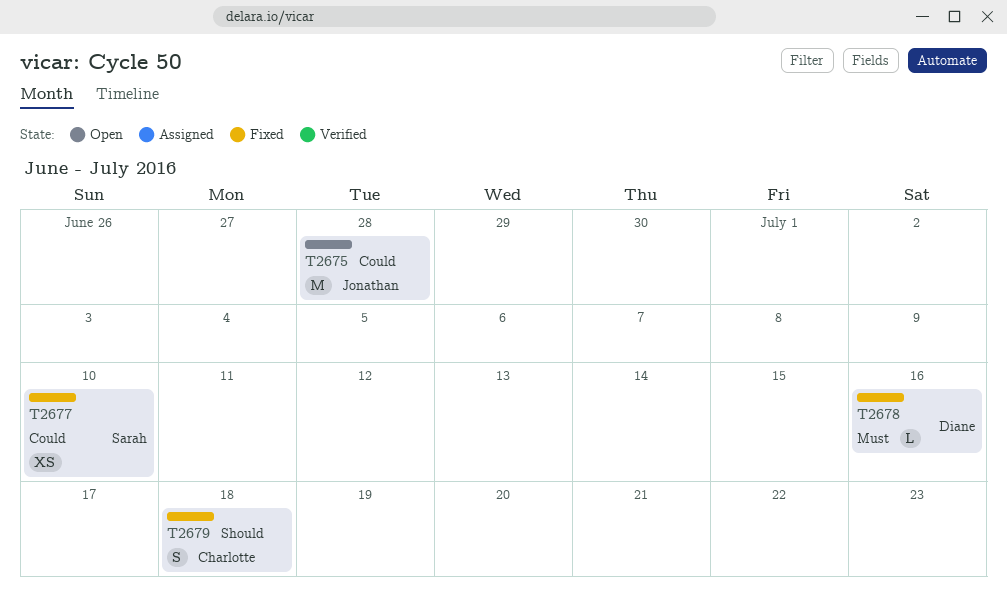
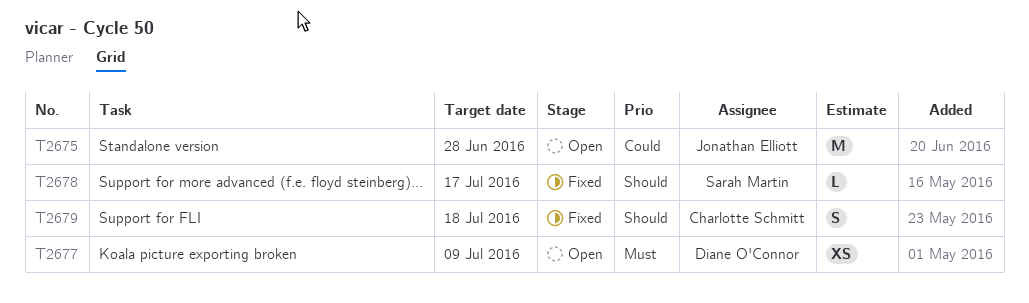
T2677, status: Fixed -> Open
T2677, owner: Sarah Martin -> Diane O'Connor
T2677, priority: Could -> Must
T2677, due: Jul 10 -> Jul 9
T2678, owner: Diane O'Connor -> Sarah Martin
T2678, priority: Must -> Should
T2678, due: Jul 16 -> Jul 17

